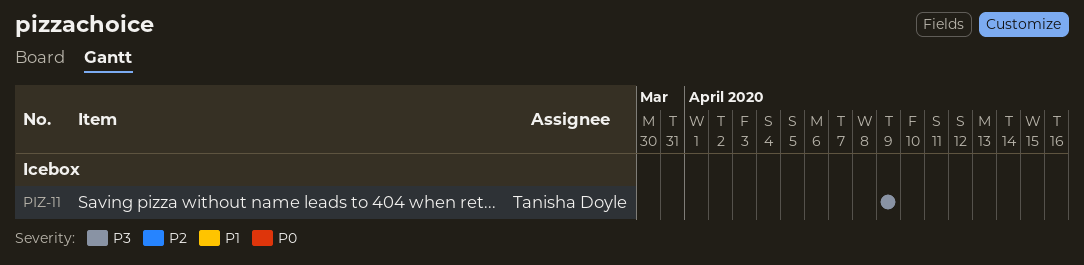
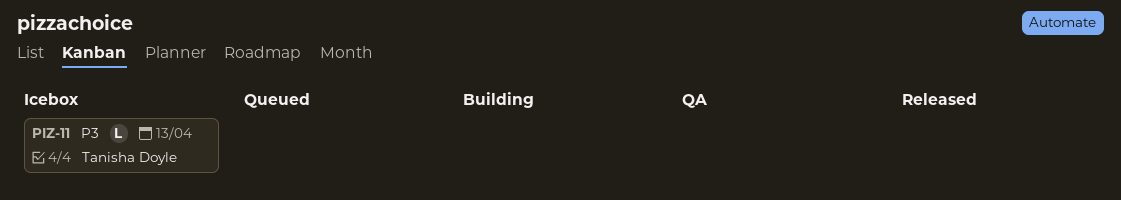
PIZ-11, due: Apr 9 -> Apr 13

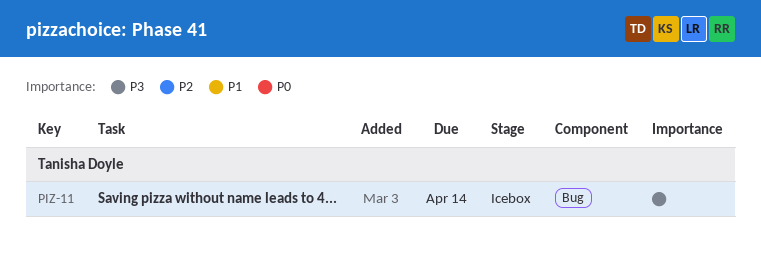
PIZ-11, due: Apr 13 -> Apr 14

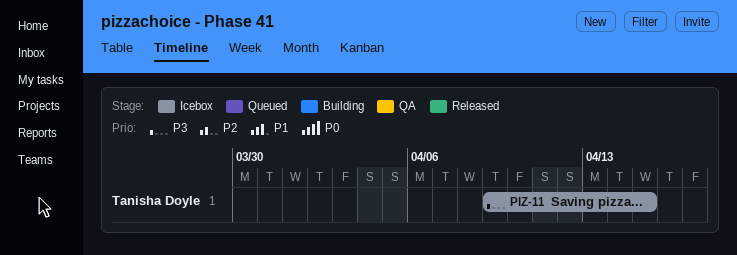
PIZ-11, due: Apr 14 -> Apr 15

